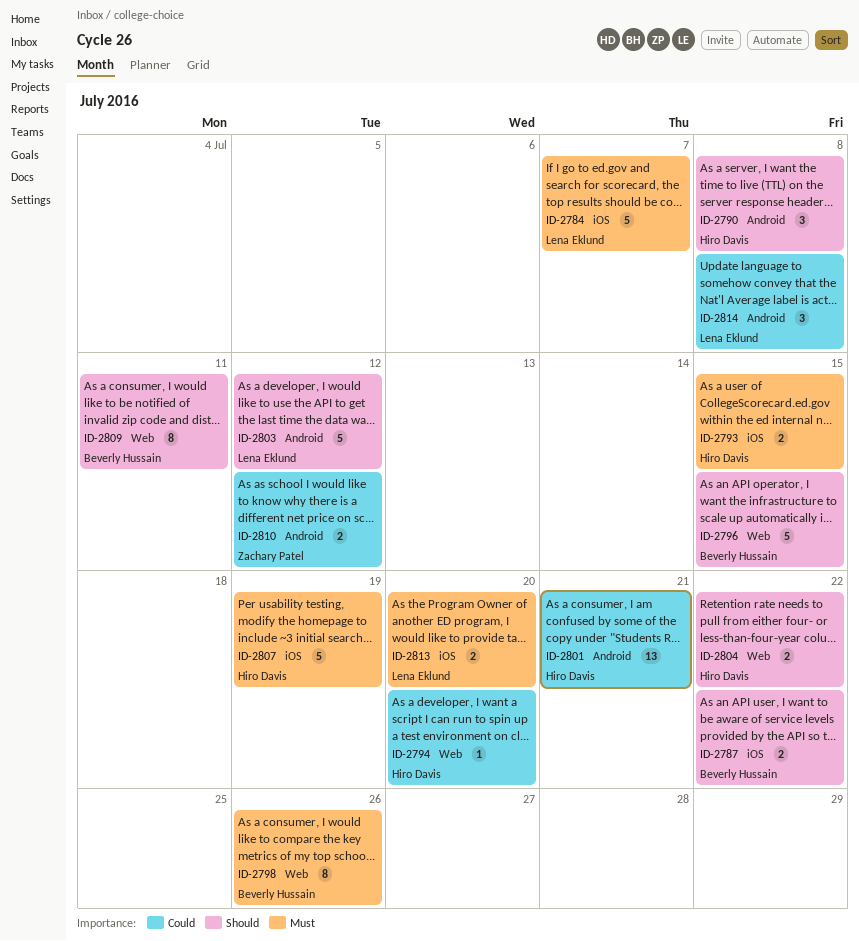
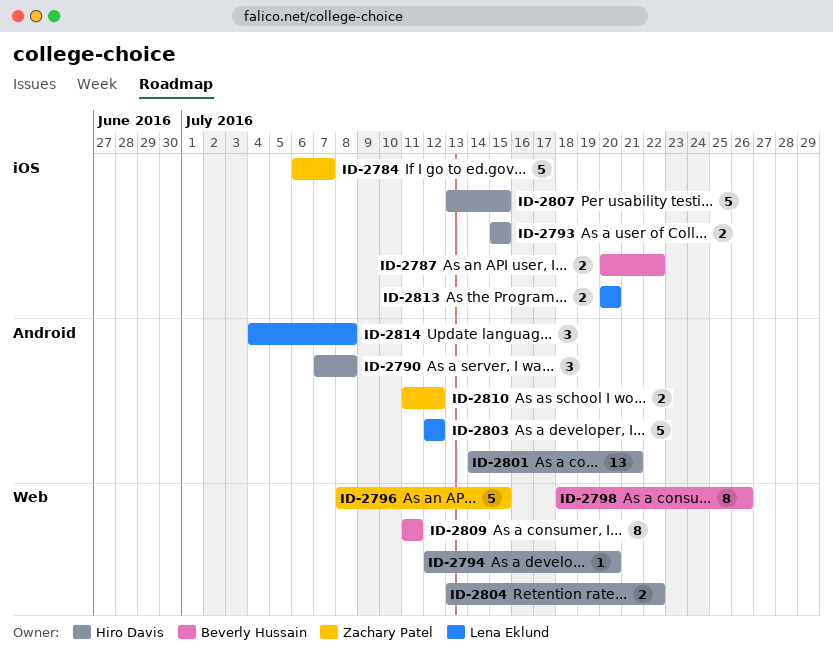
ID-2784, owner: Lena Eklund -> Zachary Patel
ID-2796, owner: Beverly Hussain -> Zachary Patel
ID-2807, due: Jul 19 -> Jul 15

